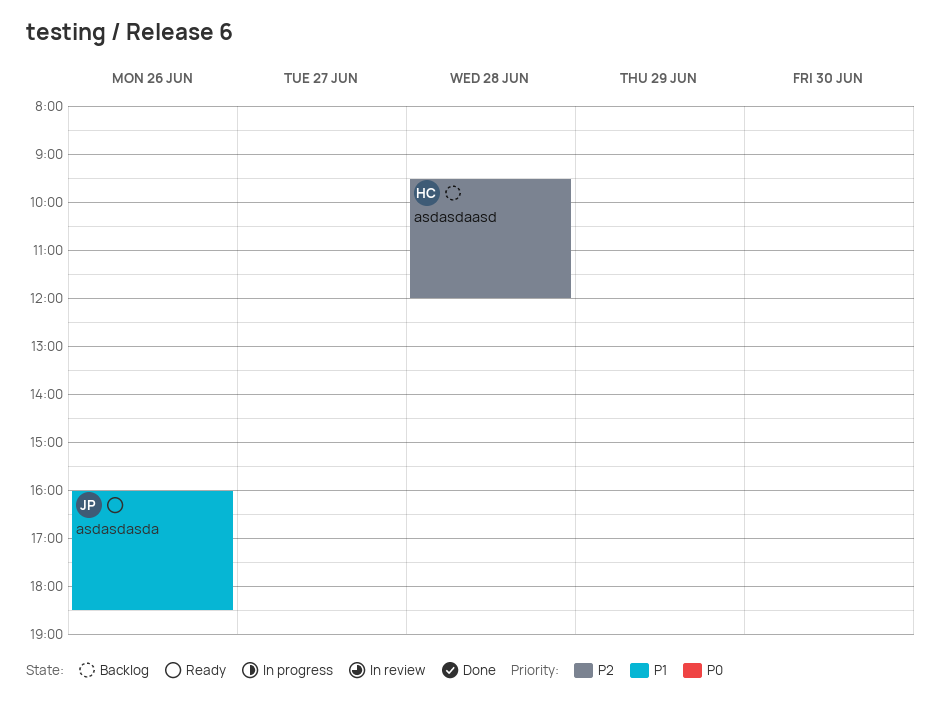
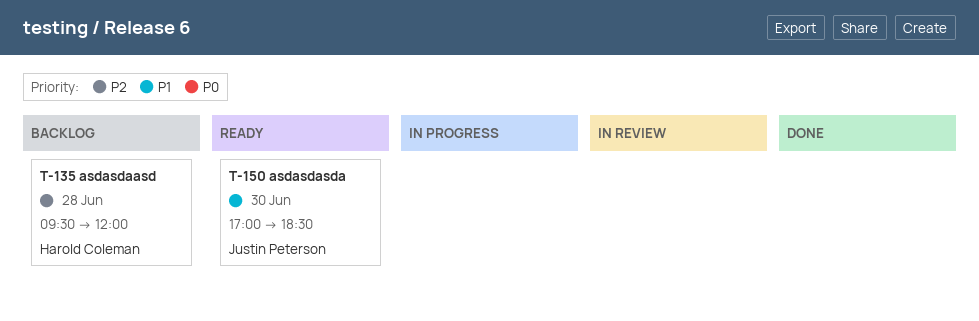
asdasdasda, day: Jun 26 -> Jun 30
asdasdasda, begins: 16:00 -> 17:00

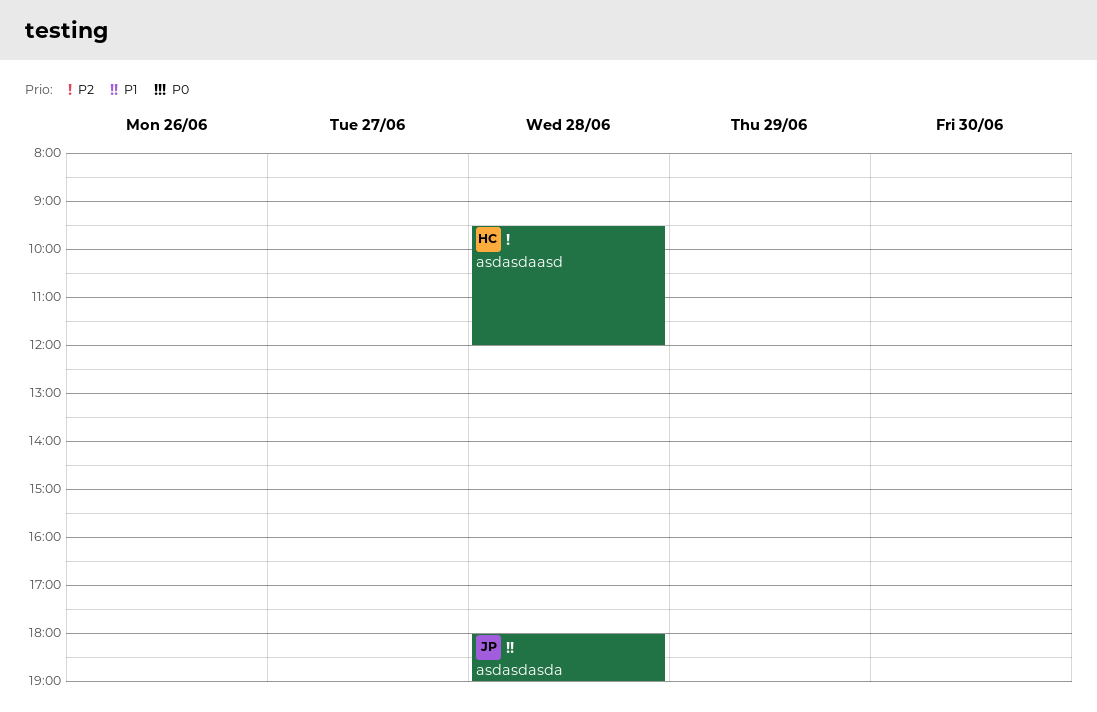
asdasdasda, day: Jun 30 -> Jun 28
asdasdasda, begins: 17:00 -> 18:00
asdasdasda, ends: 18:30 -> 19:00

